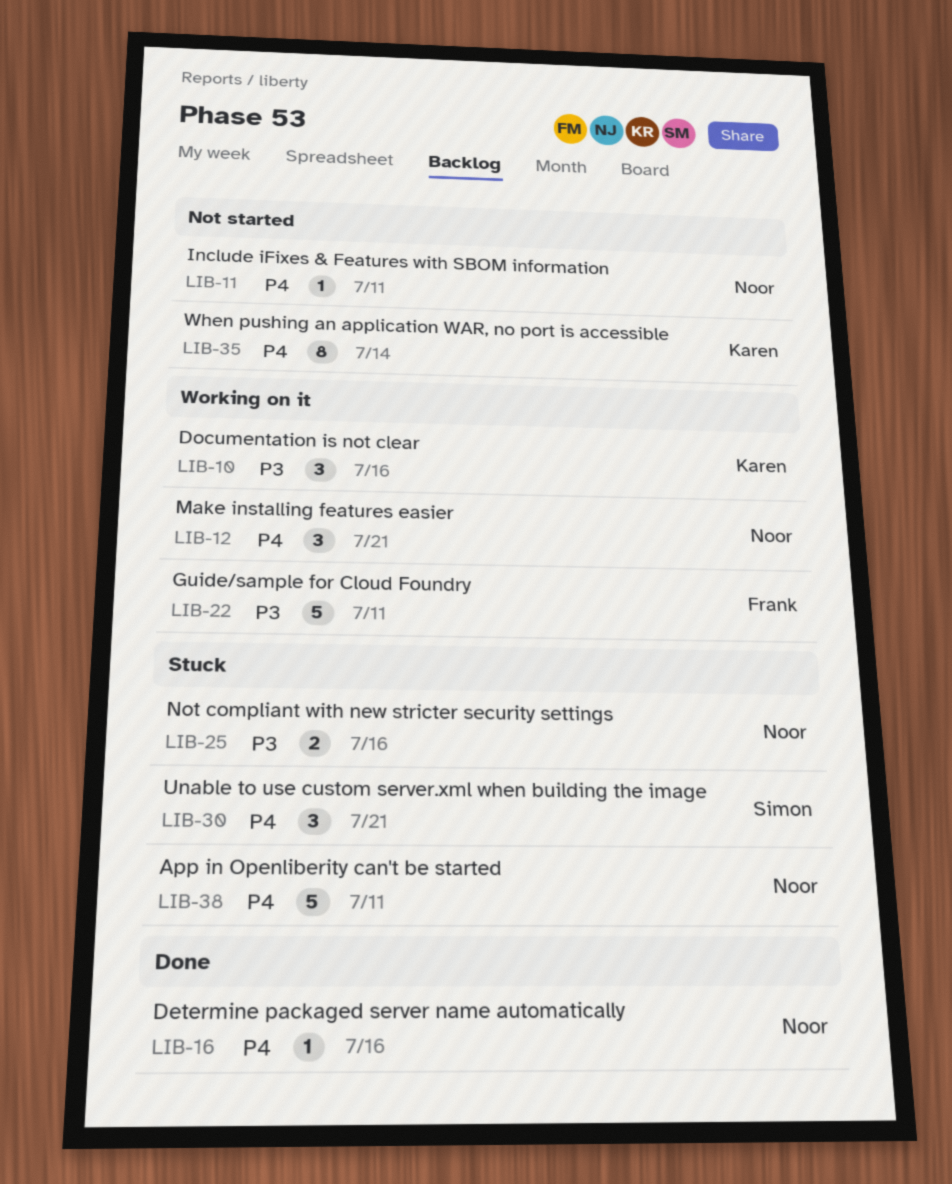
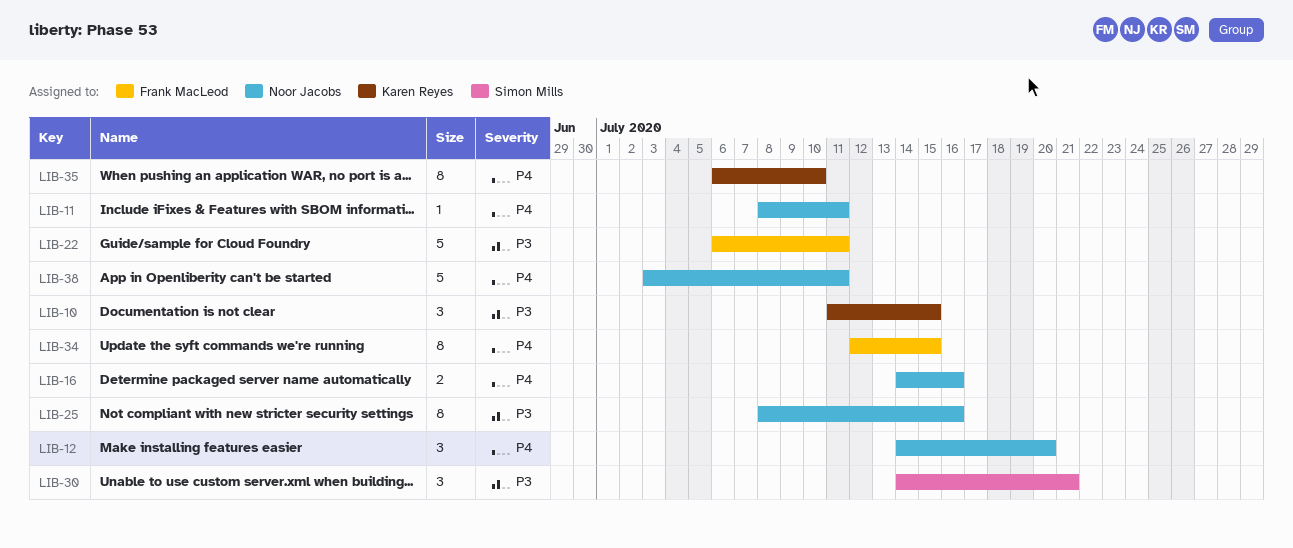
LIB-10, due: Jul 16 -> Jul 15
LIB-12, due: Jul 21 -> Jul 20
LIB-16, estimate: 1 -> 2
LIB-25, estimate: 2 -> 8
LIB-30, priority: P4 -> P3
LIB-34: none -> present
LIB-35, due: Jul 14 -> Jul 10

